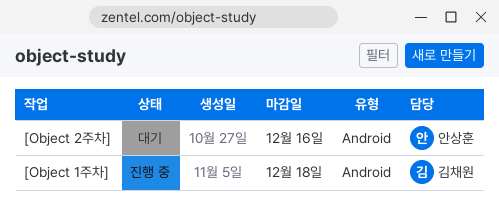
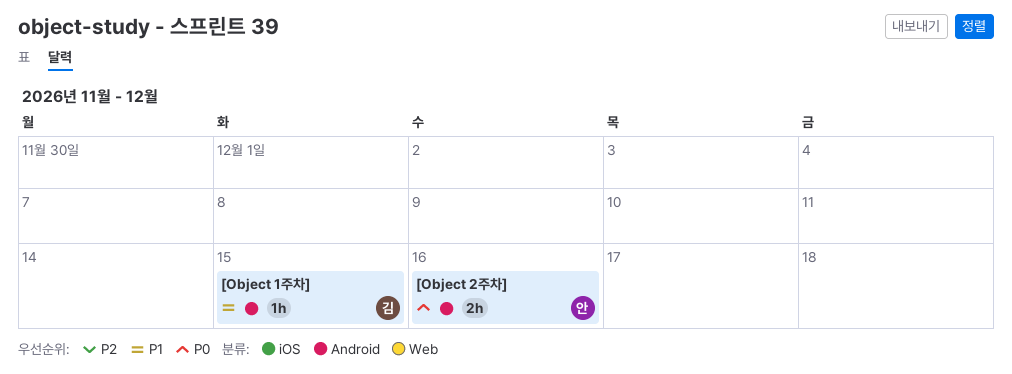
[Object 1주차], due: Dec 18 -> Dec 15

